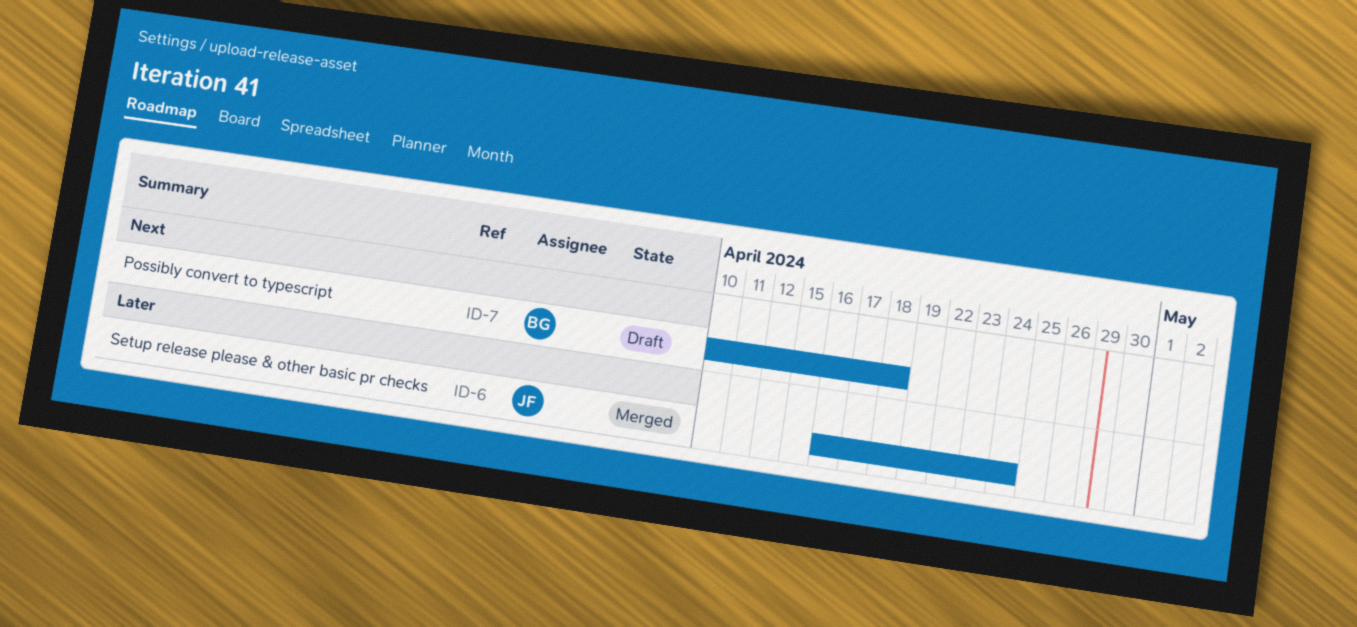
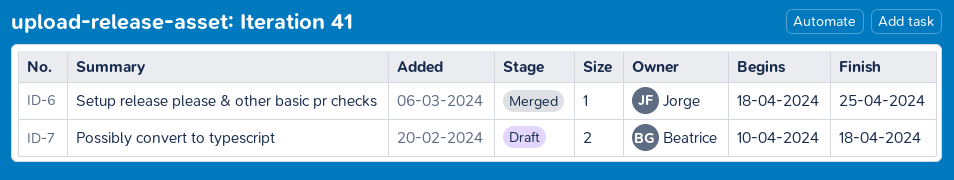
ID-6, start: Apr 16 -> Apr 18
ID-6, due: Apr 24 -> Apr 25

